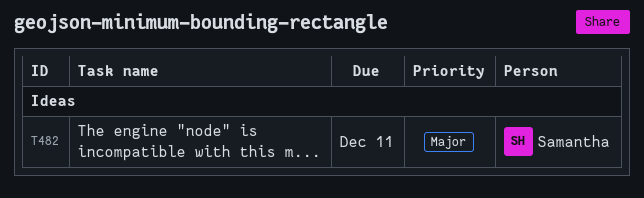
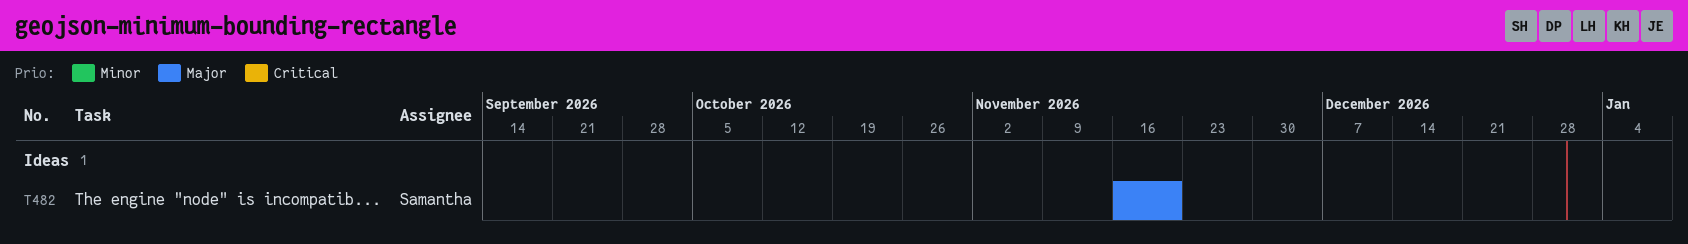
T482, due: Dec 11 -> Nov 20

